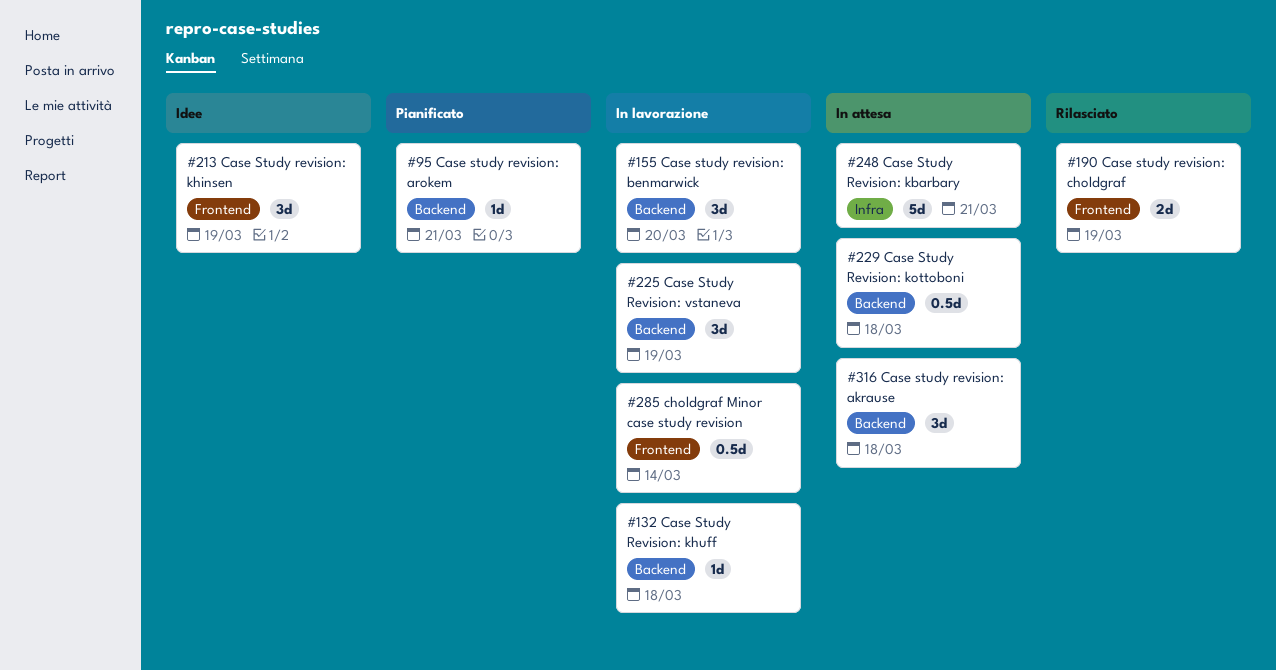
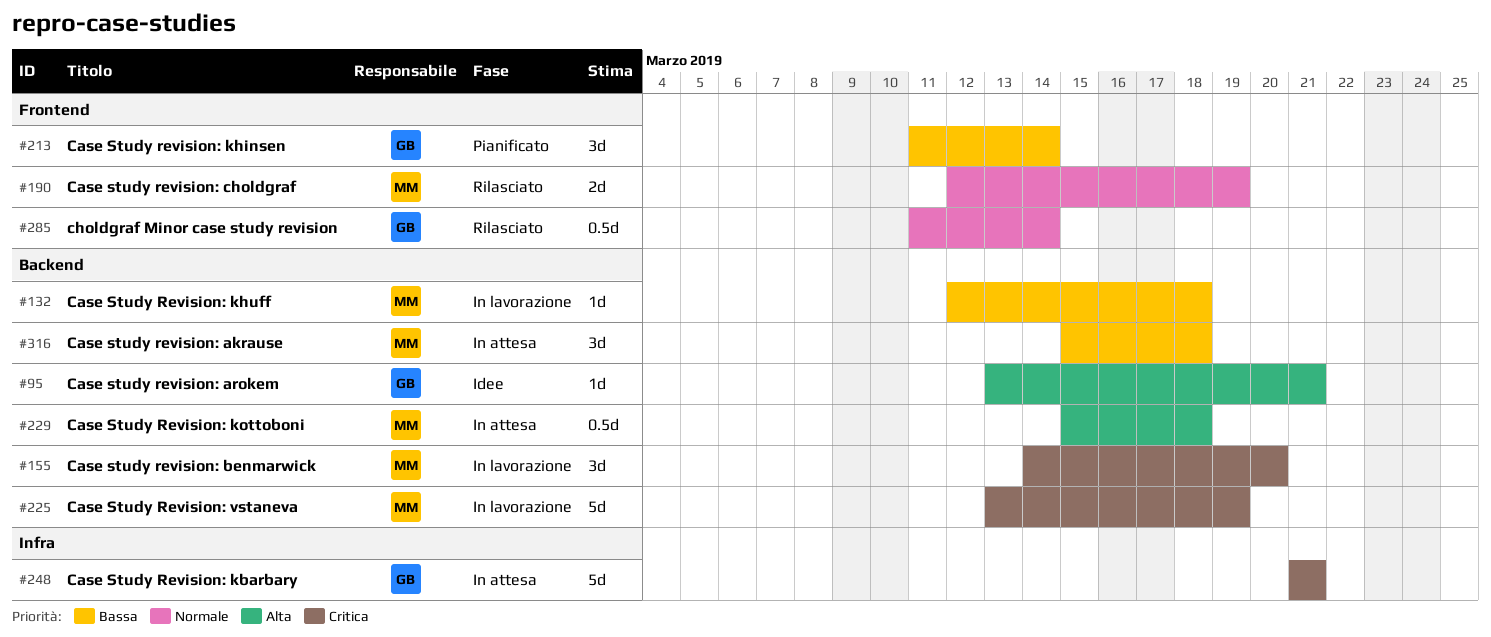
#95, status: Pianificato -> Idee
#213, status: Idee -> Pianificato
#213, due: Mar 19 -> Mar 14
#225, estimate: 3d -> 5d
#285, status: In lavorazione -> Rilasciato

